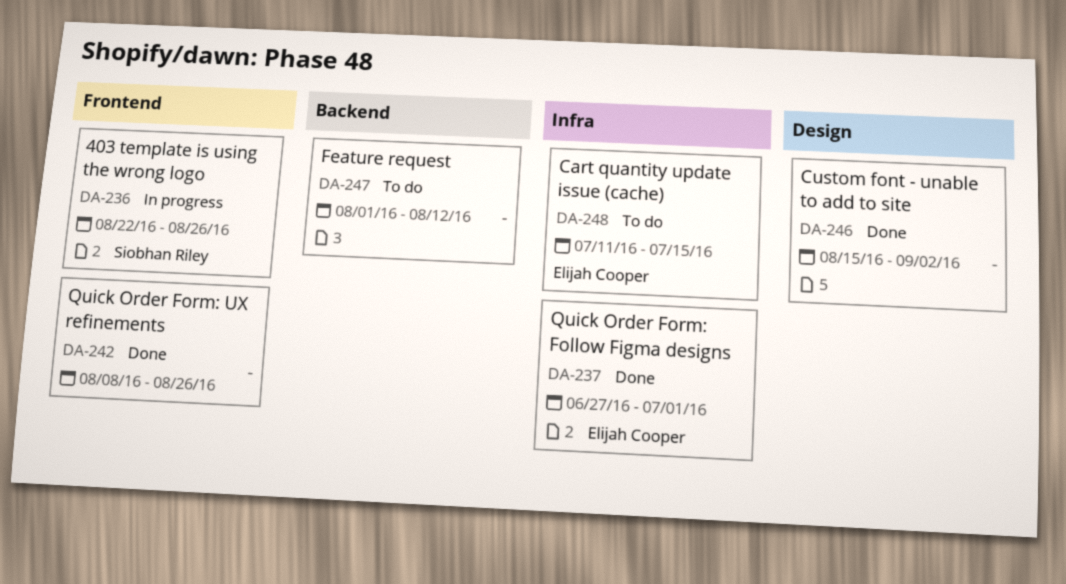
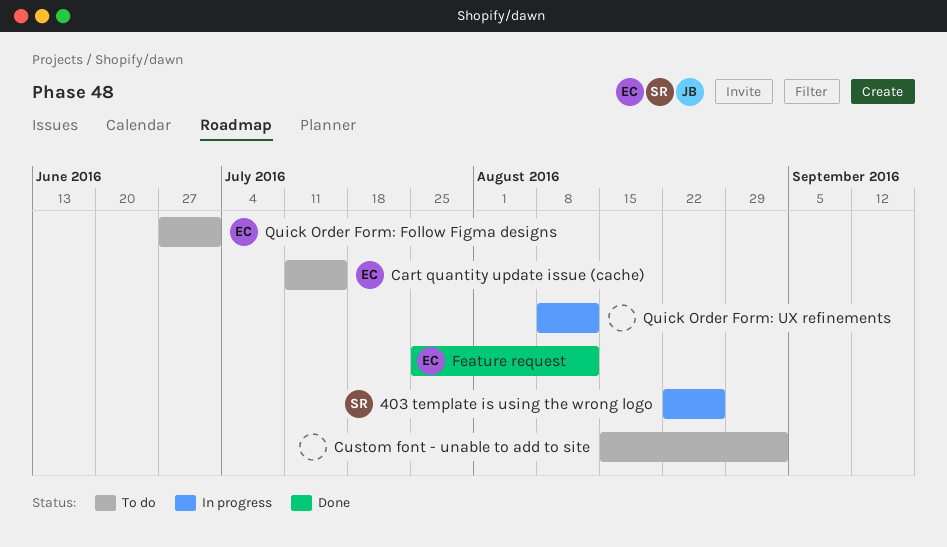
Custom font - unable to add to site, status: Done -> To do
Feature request, status: To do -> Done
Feature request, owner: none -> Elijah Cooper
Feature request, start: Aug 1 -> Jul 25
Quick Order Form: Follow Figma designs, status: Done -> To do
Quick Order Form: UX refinements, status: Done -> In progress
Quick Order Form: UX refinements, due: Aug 26 -> Aug 12

